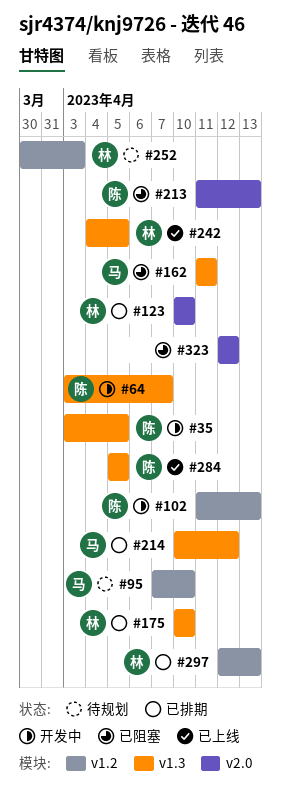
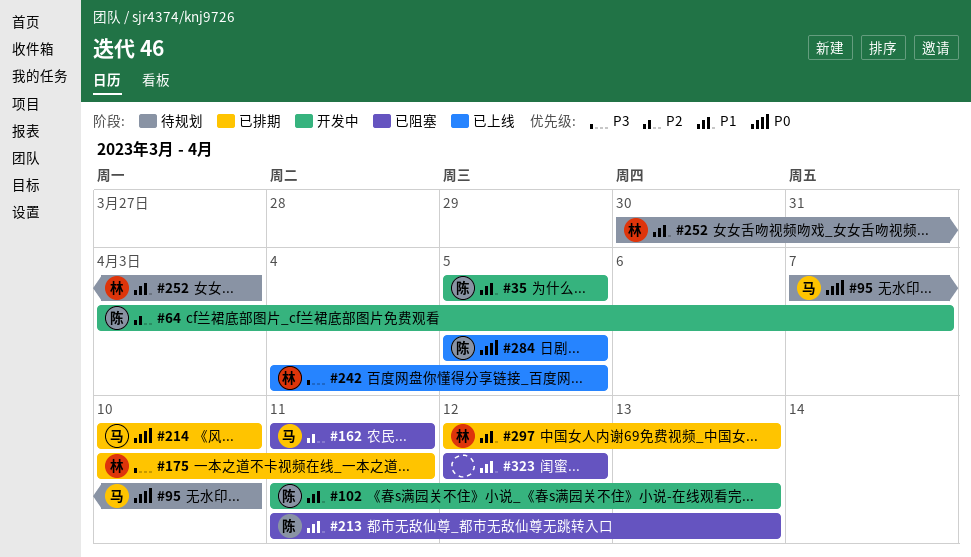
#35, start: Apr 3 -> Apr 5
#123: present -> none
#175, due: Apr 10 -> Apr 11
#214, due: Apr 12 -> Apr 10

